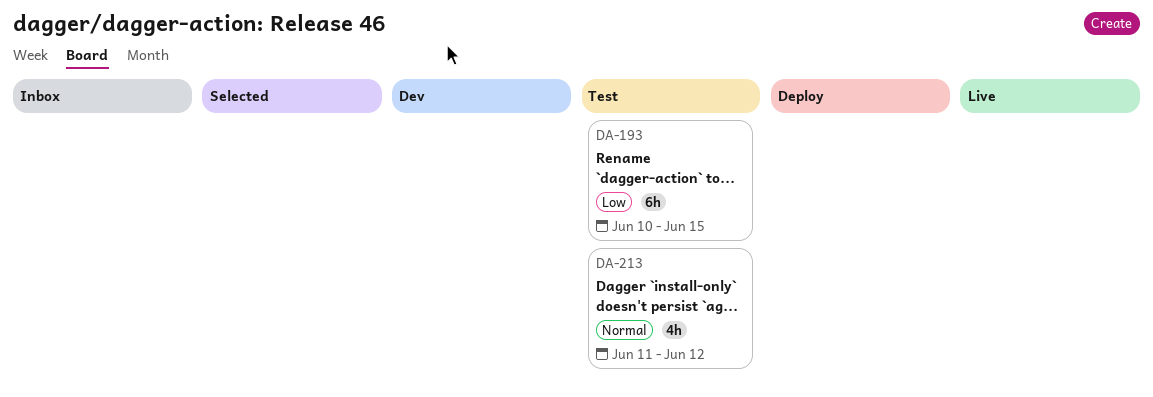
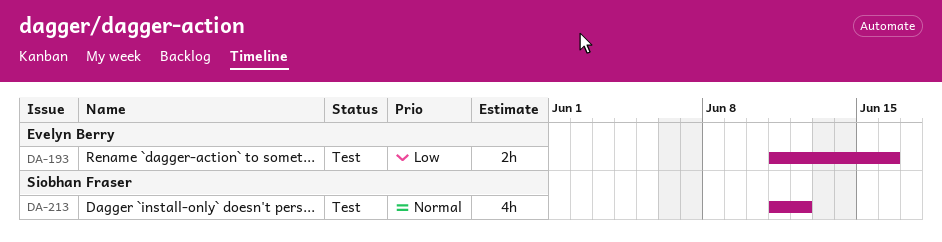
DA-193, estimate: 6h -> 2h
DA-193, start: Jun 10 -> Jun 11
DA-193, due: Jun 15 -> Jun 16

